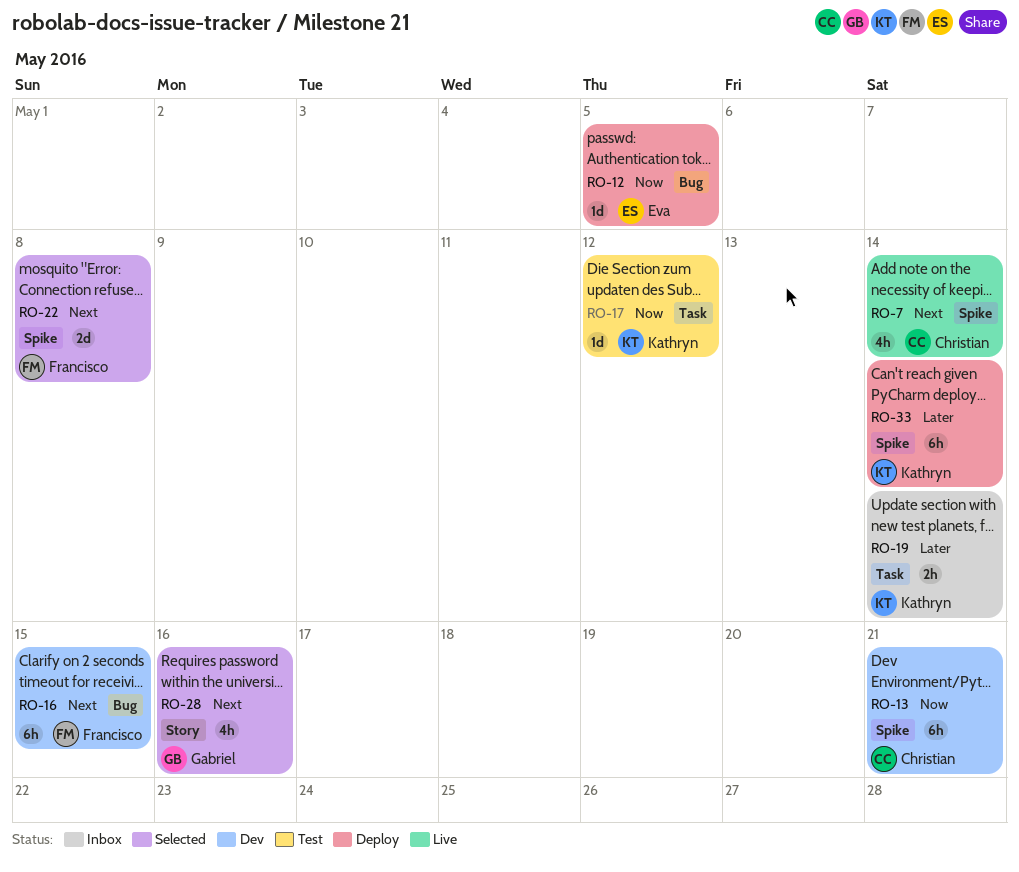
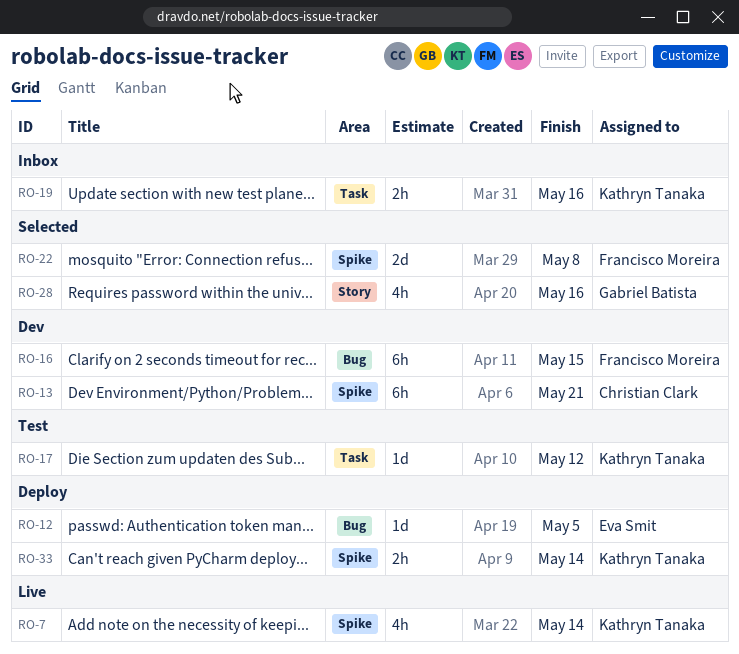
RO-7, owner: Christian Clark -> Kathryn Tanaka
RO-19, due: May 14 -> May 16
RO-33, estimate: 6h -> 2h

